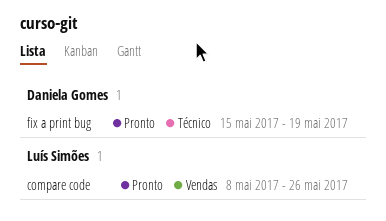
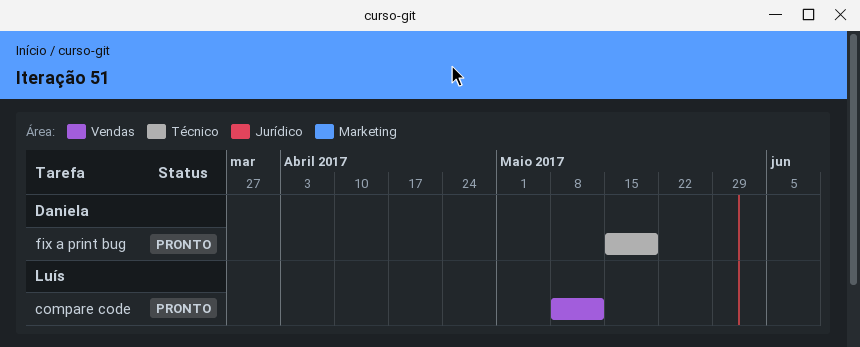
compare code, due: May 26 -> May 12

